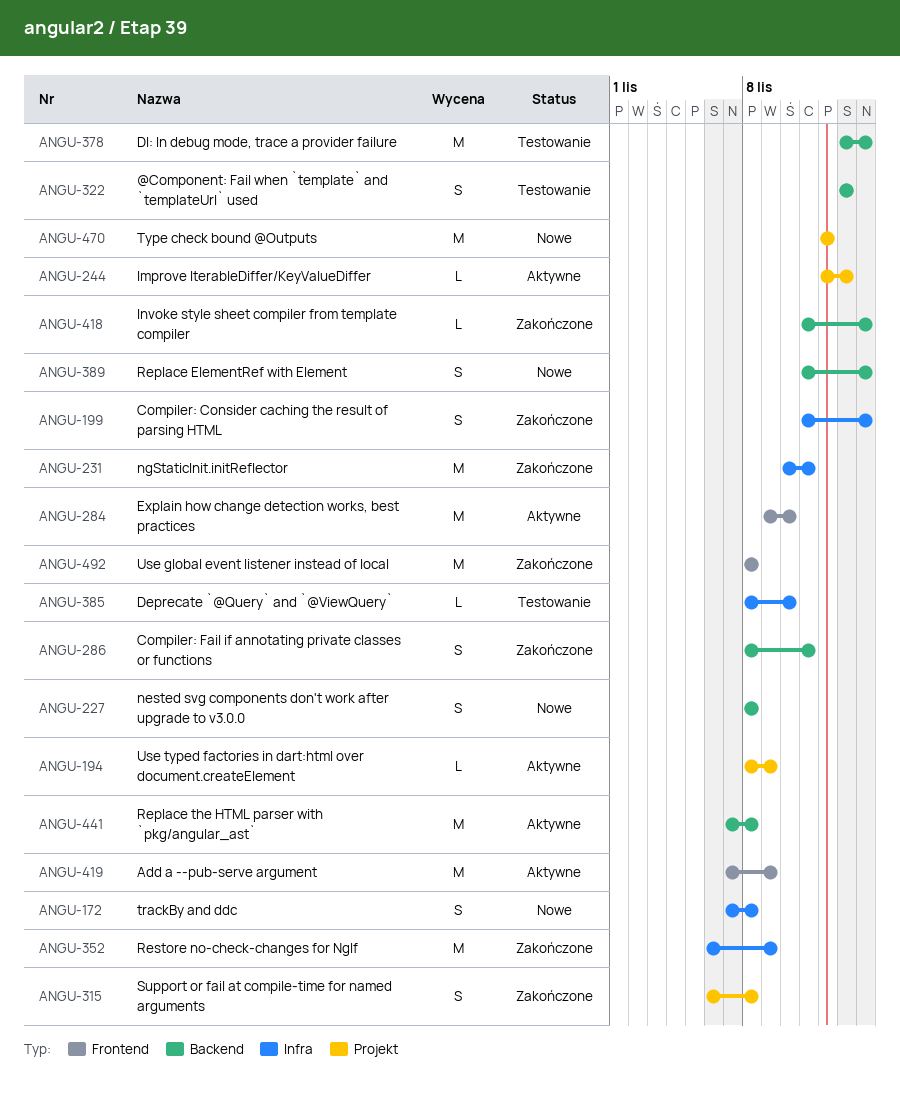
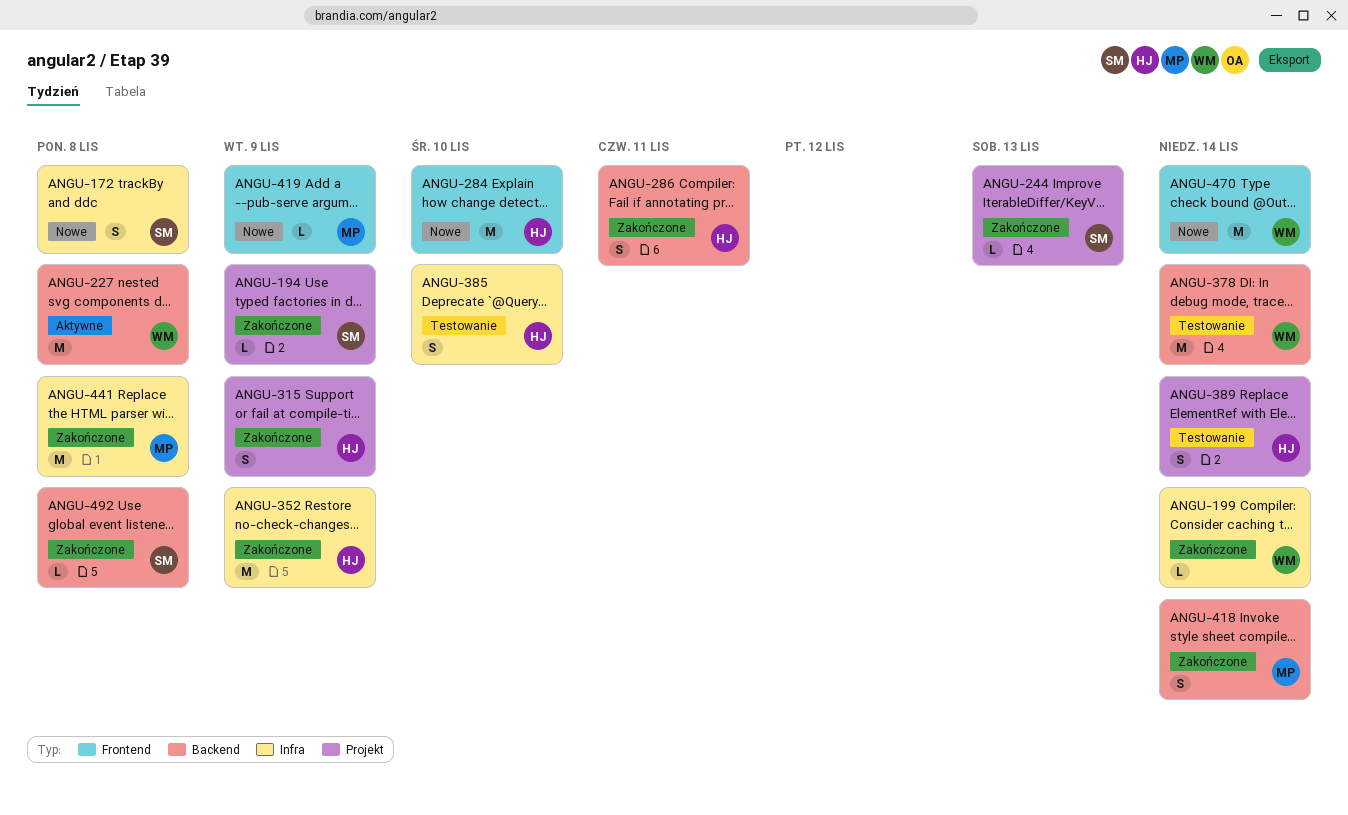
ANGU-194, status: Aktywne -> Zakończone
ANGU-199, estimate: S -> L
ANGU-227, status: Nowe -> Aktywne
ANGU-227, estimate: S -> M
ANGU-231: present -> none
ANGU-244, status: Aktywne -> Zakończone
ANGU-284, status: Aktywne -> Nowe
ANGU-315, due: Nov 8 -> Nov 9
ANGU-322: present -> none
ANGU-385, estimate: L -> S
ANGU-389, status: Nowe -> Testowanie
ANGU-389, label: Backend -> Projekt
ANGU-418, estimate: L -> S
ANGU-419, status: Aktywne -> Nowe
ANGU-419, estimate: M -> L
ANGU-441, status: Aktywne -> Zakończone
ANGU-441, label: Backend -> Infra
ANGU-470, label: Projekt -> Frontend
ANGU-470, due: Nov 12 -> Nov 14
ANGU-492, label: Frontend -> Backend
ANGU-492, estimate: M -> L

